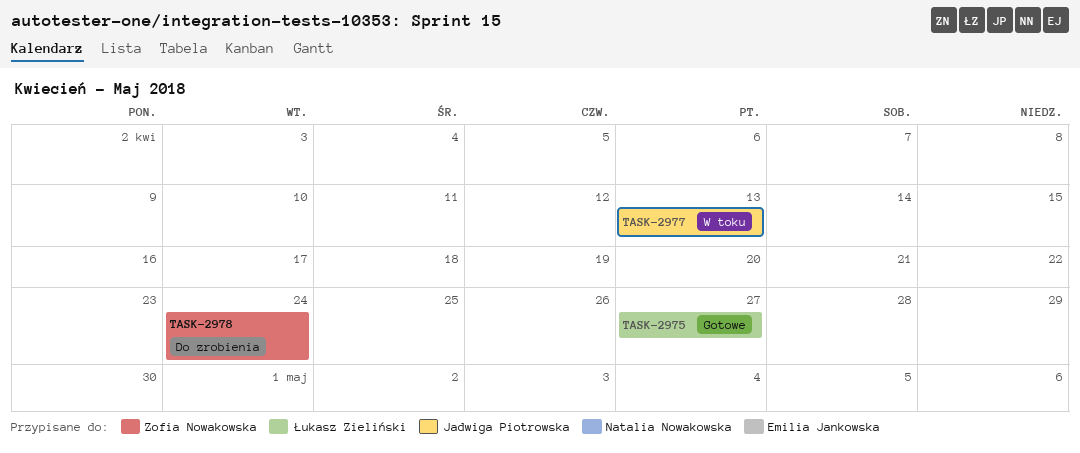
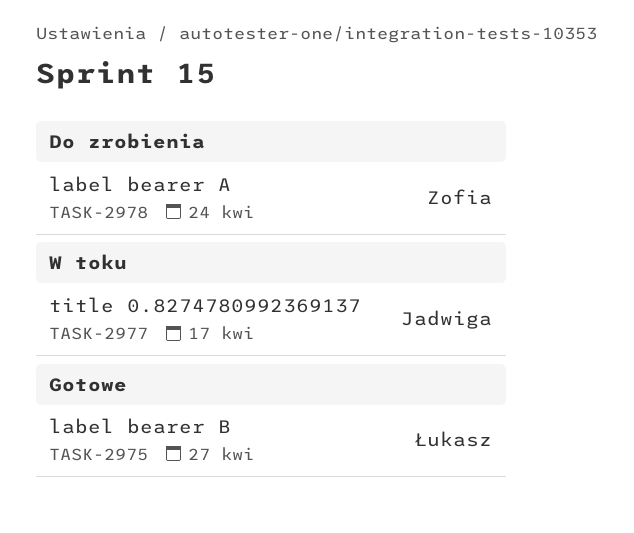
TASK-2977, due: Apr 13 -> Apr 17

